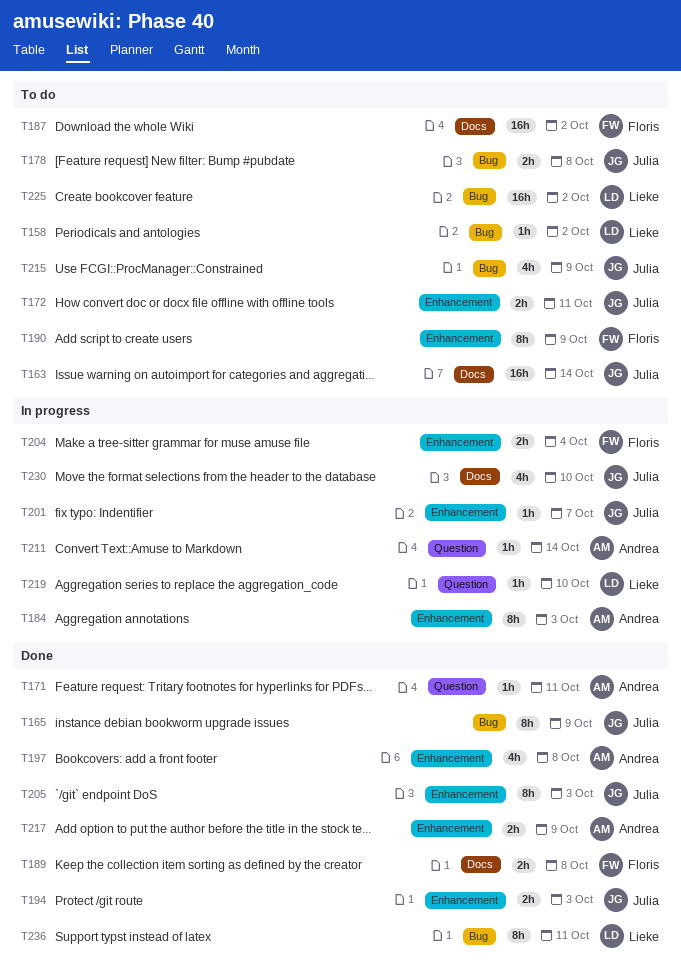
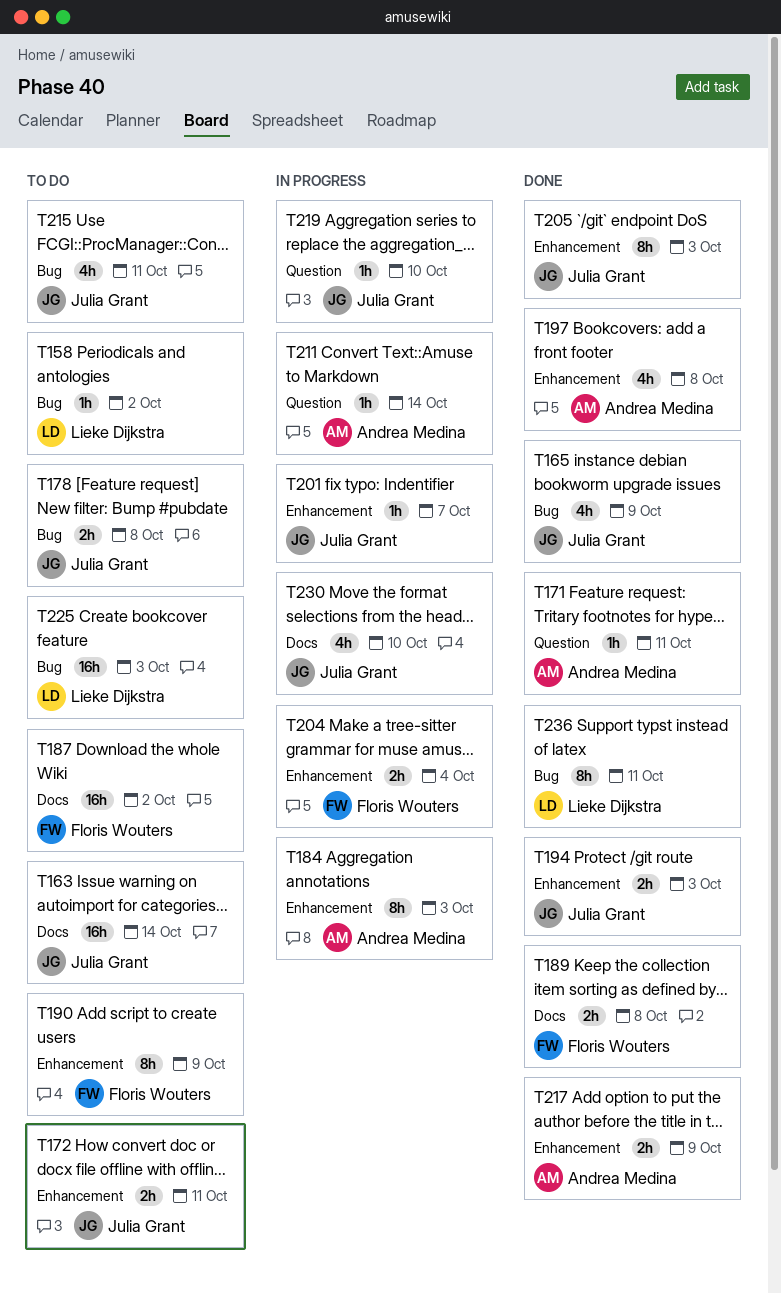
T165, estimate: 8h -> 4h
T215, due: Oct 9 -> Oct 11
T219, owner: Lieke Dijkstra -> Julia Grant
T225, due: Oct 2 -> Oct 3

